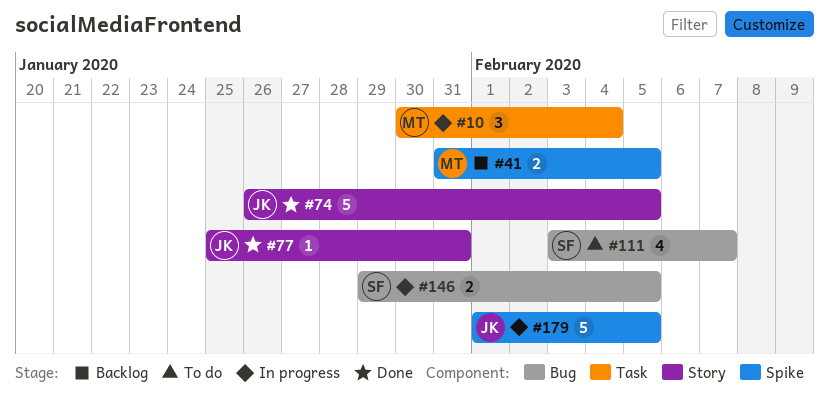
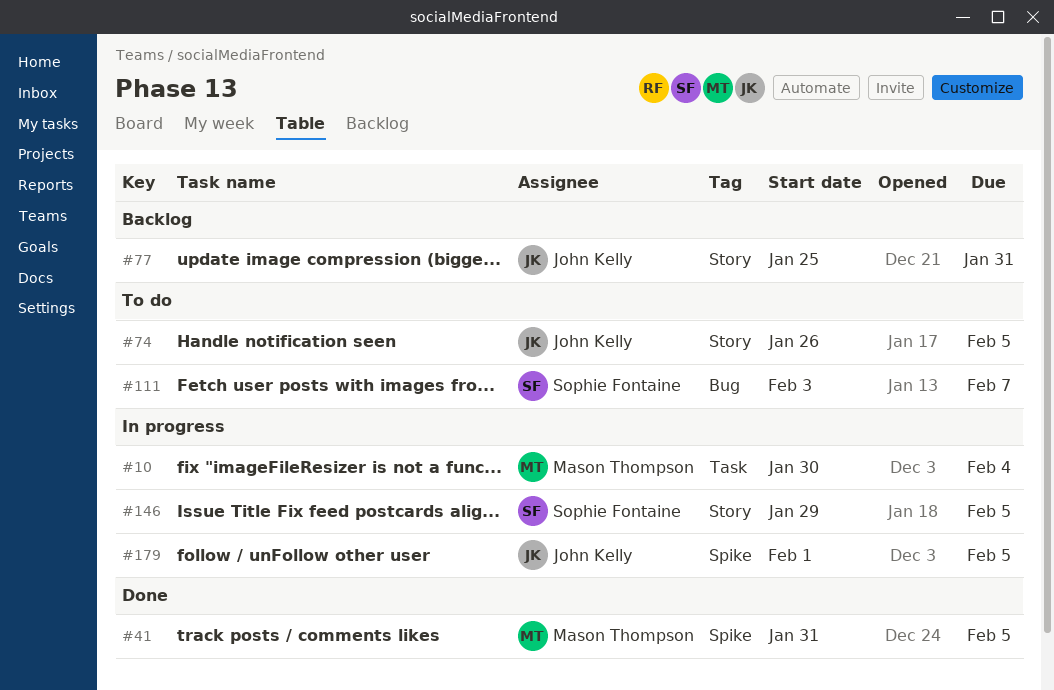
#41, status: Backlog -> Done
#74, status: Done -> To do
#77, status: Done -> Backlog
#146, label: Bug -> Story

